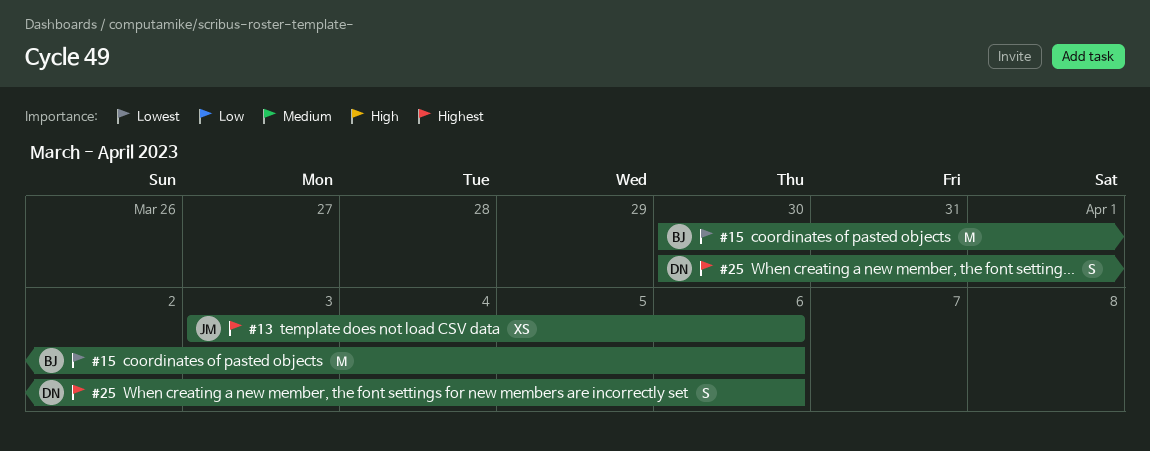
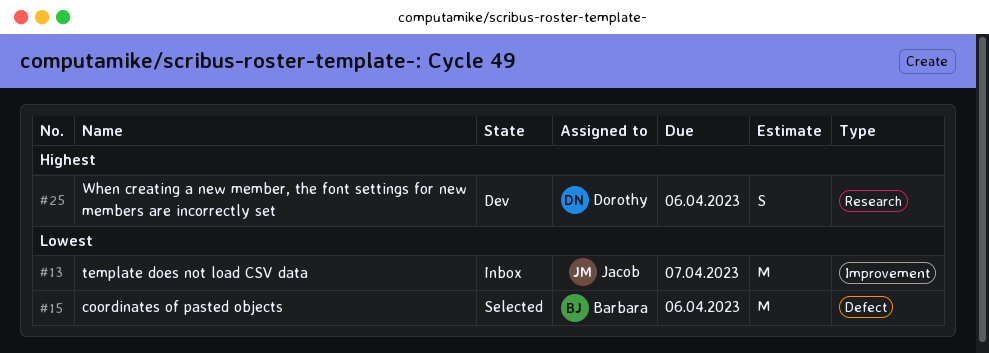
#13, priority: Highest -> Lowest
#13, estimate: XS -> M
#13, due: Apr 6 -> Apr 7

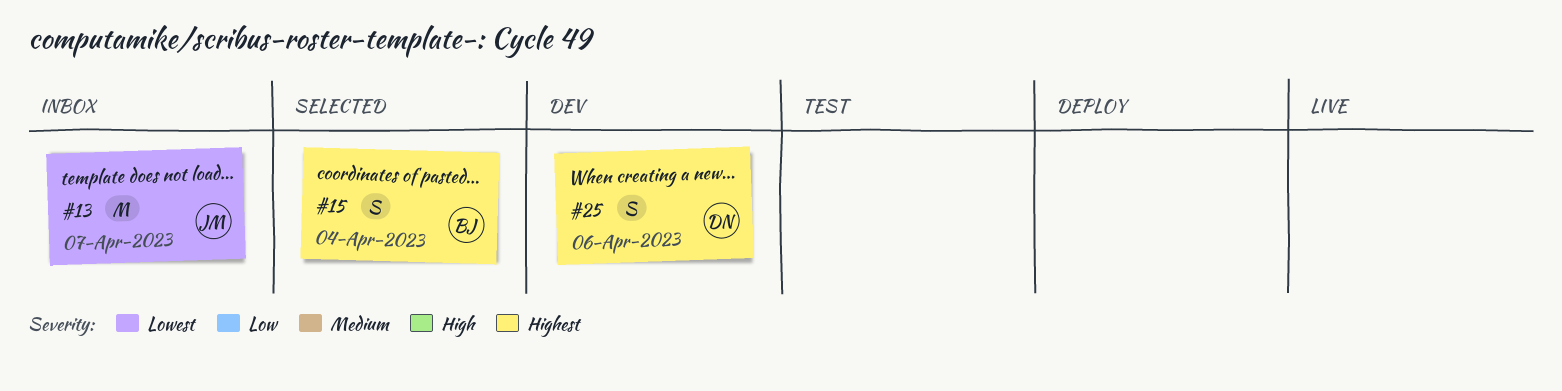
#15, priority: Lowest -> Highest
#15, estimate: M -> S
#15, due: Apr 6 -> Apr 4

